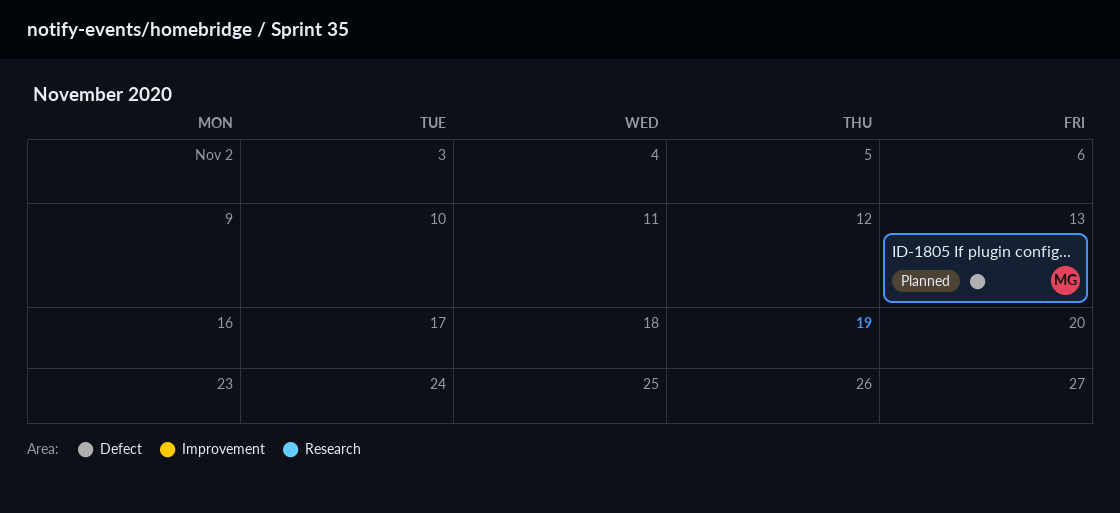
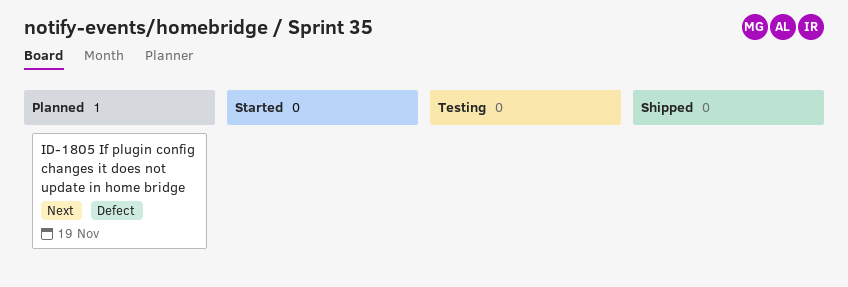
ID-1805, due: Nov 13 -> Nov 19

